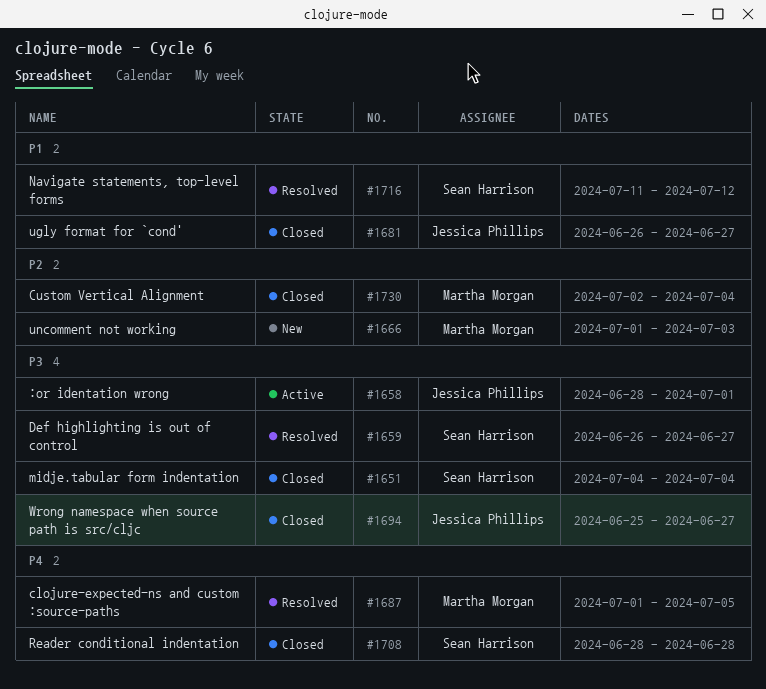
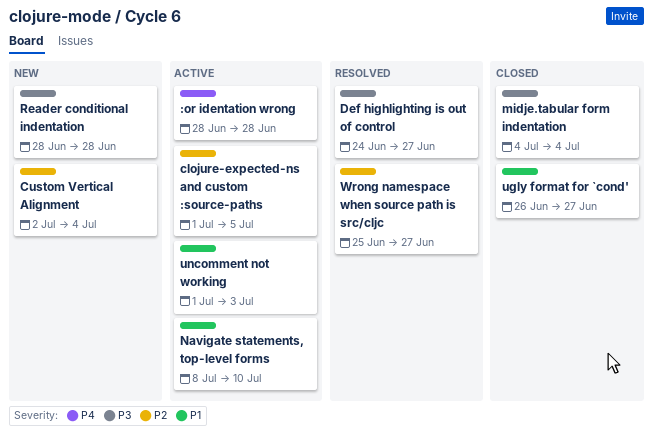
:or identation wrong, priority: P3 -> P4
:or identation wrong, due: Jul 1 -> Jun 28
clojure-expected-ns and custom :source-paths, status: Resolved -> Active
clojure-expected-ns and custom :source-paths, priority: P4 -> P2
Custom Vertical Alignment, status: Closed -> New
Def highlighting is out of control, start: Jun 26 -> Jun 24
Navigate statements, top-level forms, status: Resolved -> Active
Navigate statements, top-level forms, start: Jul 11 -> Jul 8
Navigate statements, top-level forms, due: Jul 12 -> Jul 10
Reader conditional indentation, status: Closed -> New
Reader conditional indentation, priority: P4 -> P3
uncomment not working, status: New -> Active
uncomment not working, priority: P2 -> P1
Wrong namespace when source path is src/cljc, status: Closed -> Resolved
Wrong namespace when source path is src/cljc, priority: P3 -> P2

